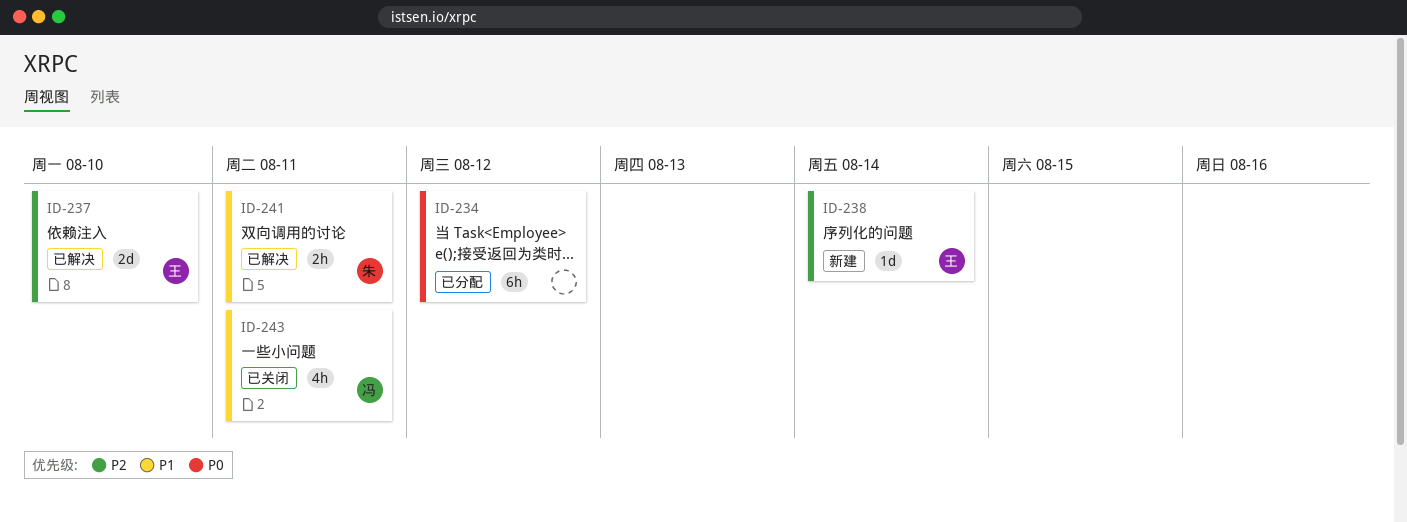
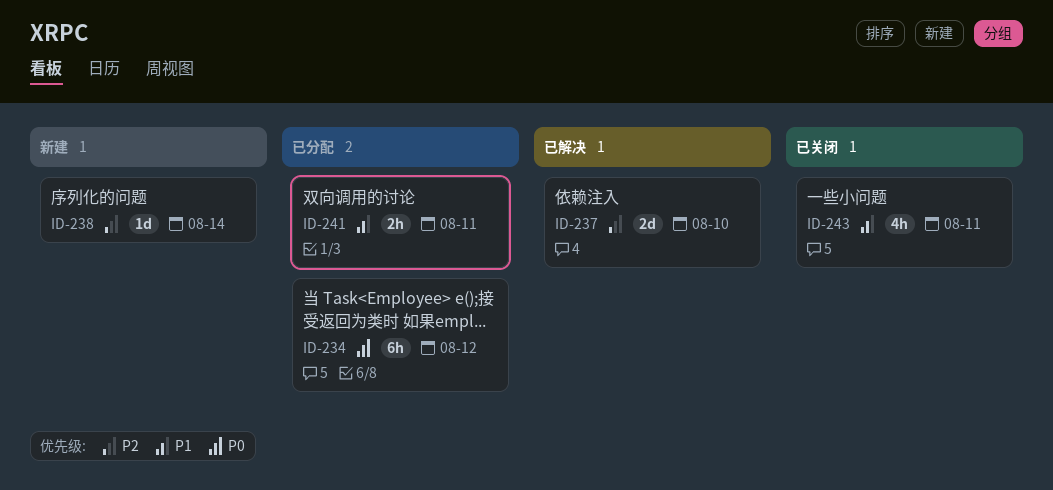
ID-241, status: 已解决 -> 已分配

